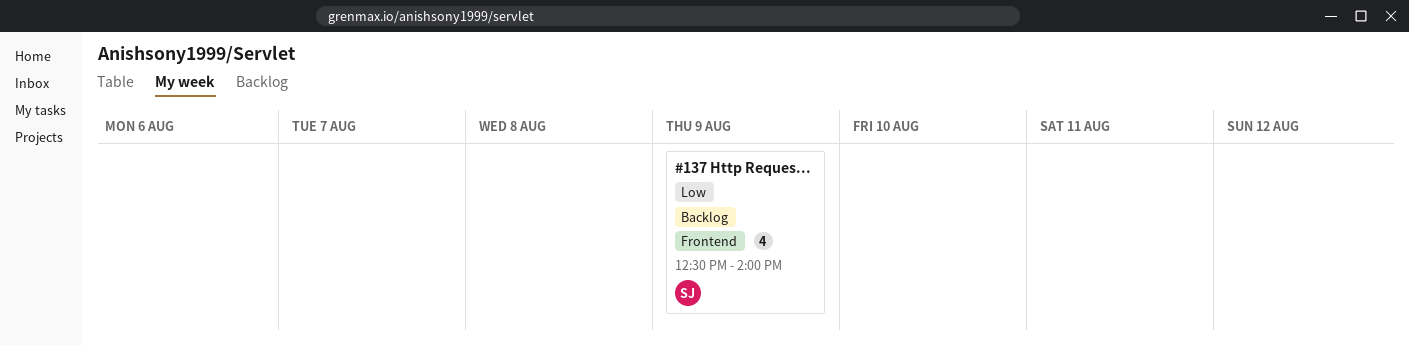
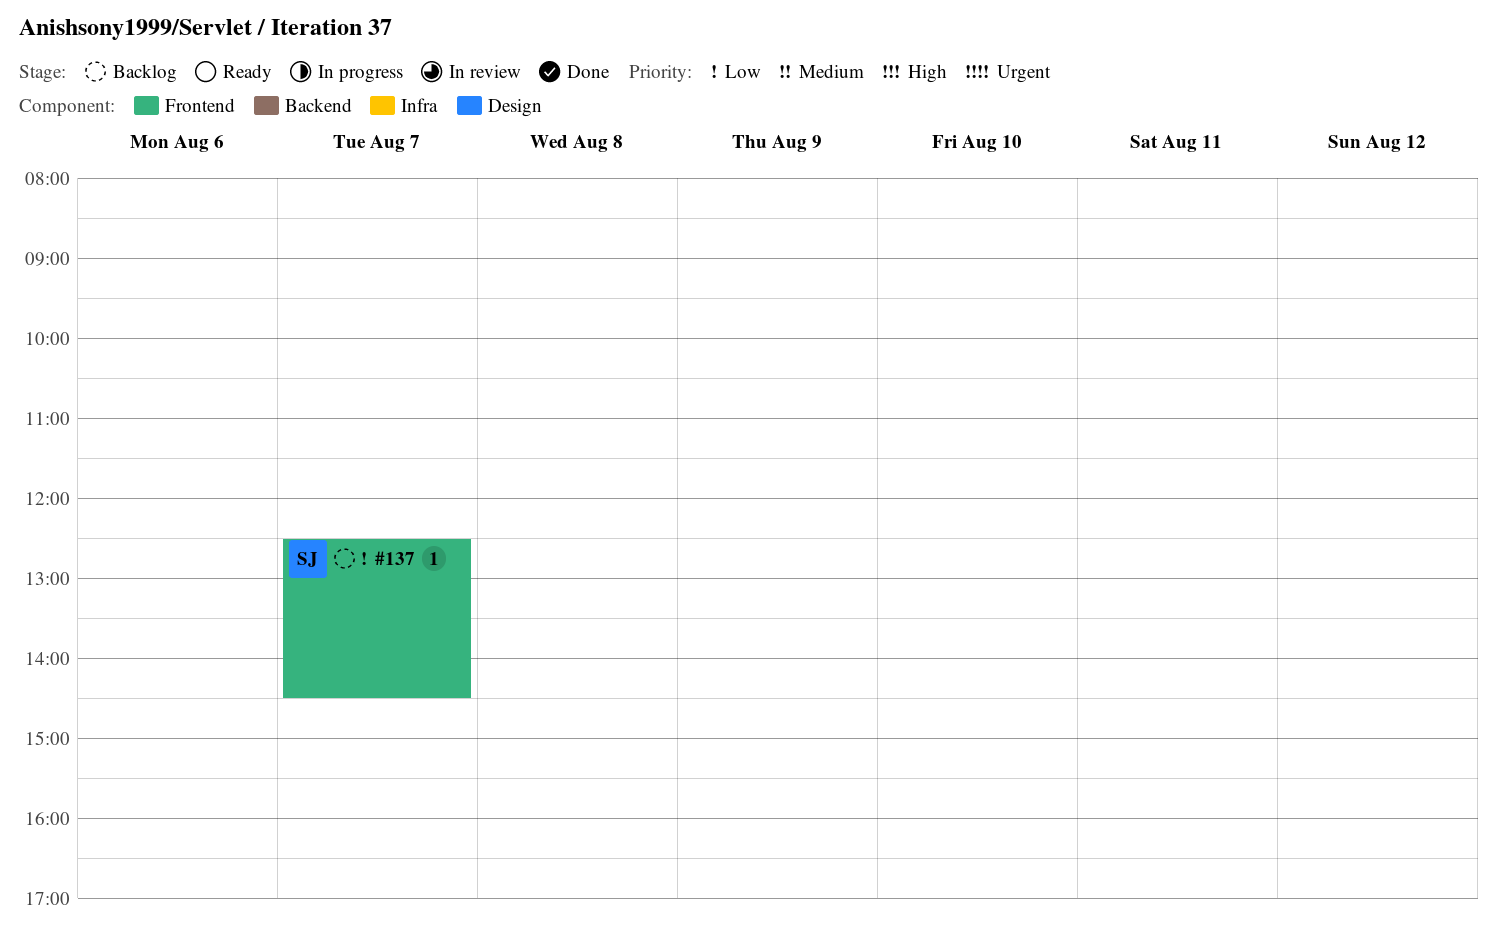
#137, estimate: 4 -> 1
#137, day: Aug 9 -> Aug 7
#137, ends: 14:00 -> 14:30

